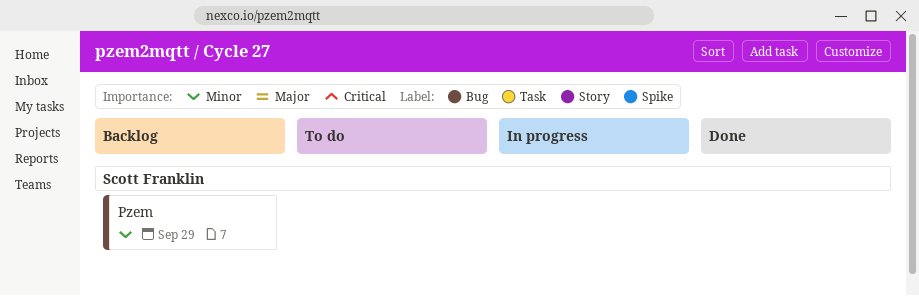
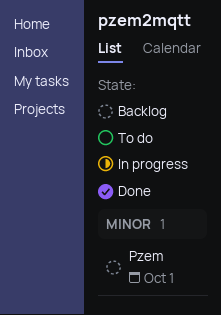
Pzem, due: Sep 29 -> Oct 1

